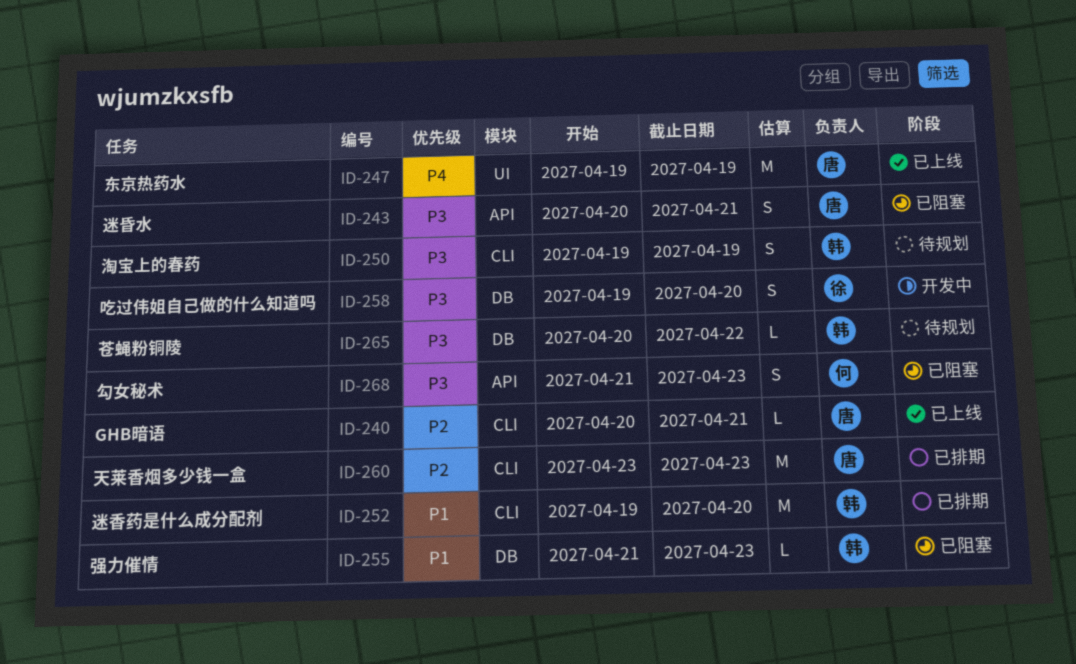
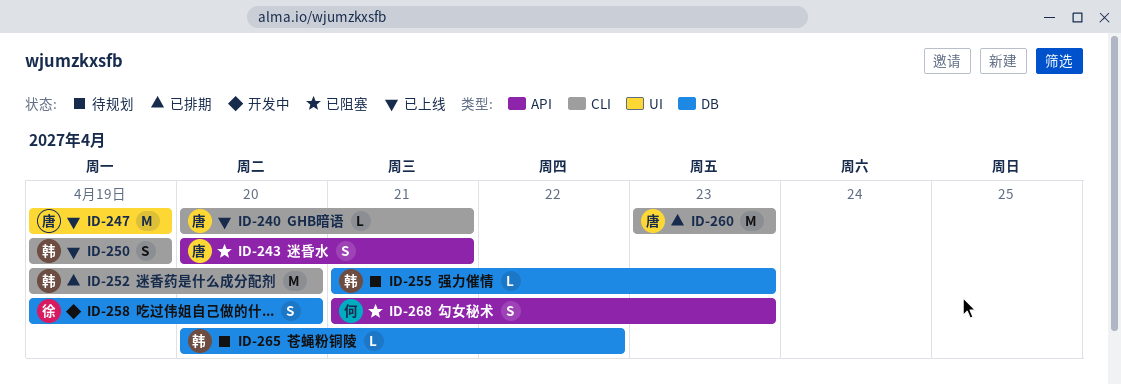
ID-250, status: 待规划 -> 已上线
ID-255, status: 已阻塞 -> 待规划

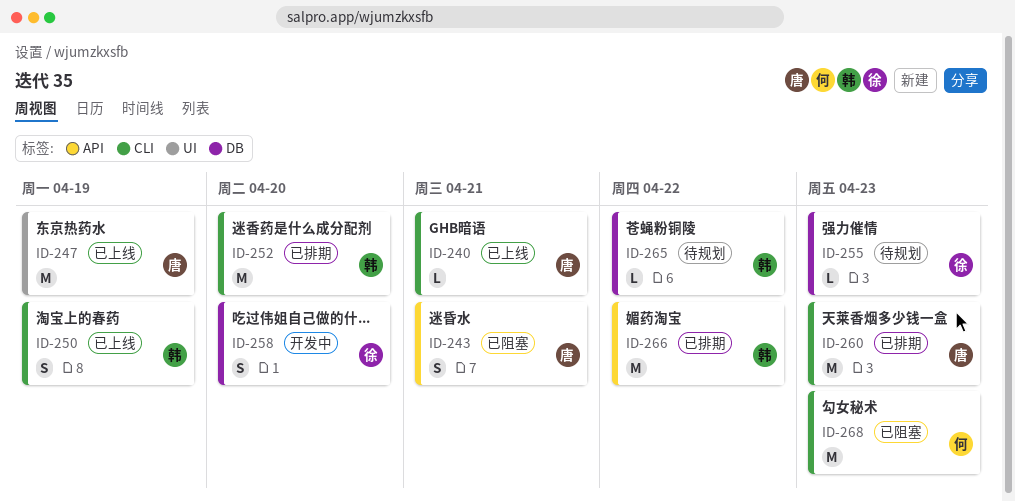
ID-255, owner: 韩 -> 徐
ID-266: none -> present
ID-268, label: API -> CLI
ID-268, estimate: S -> M

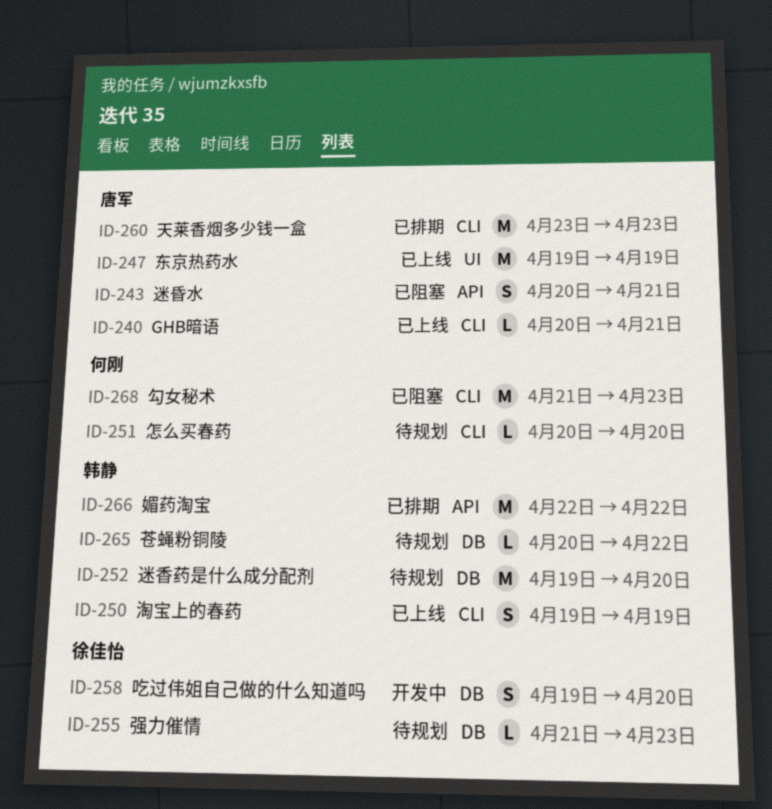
ID-251: none -> present
ID-252, status: 已排期 -> 待规划
ID-252, label: CLI -> DB

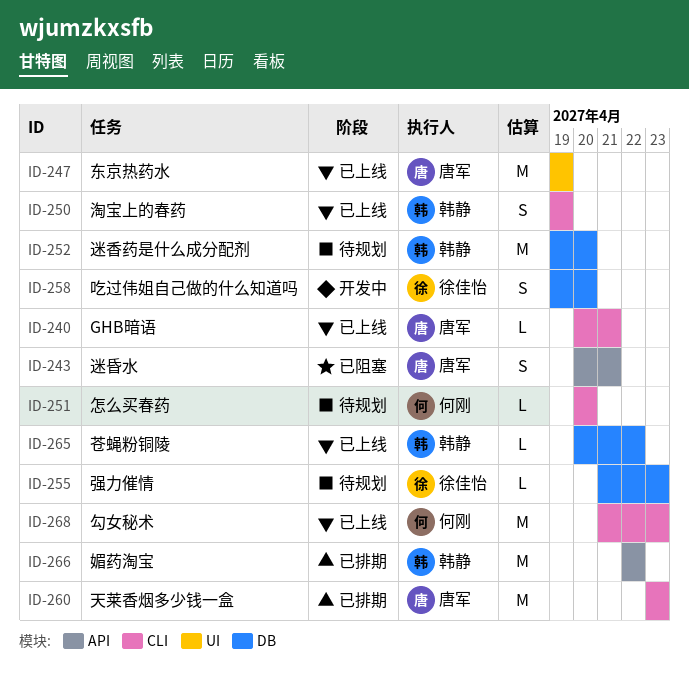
ID-265, status: 待规划 -> 已上线
ID-268, status: 已阻塞 -> 已上线

